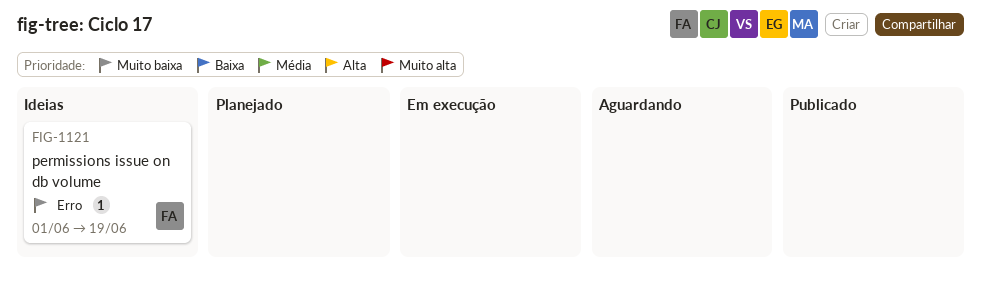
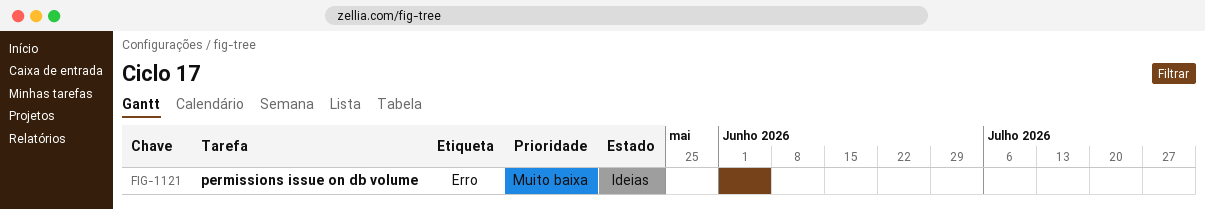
FIG-1121, due: Jun 19 -> Jun 5

